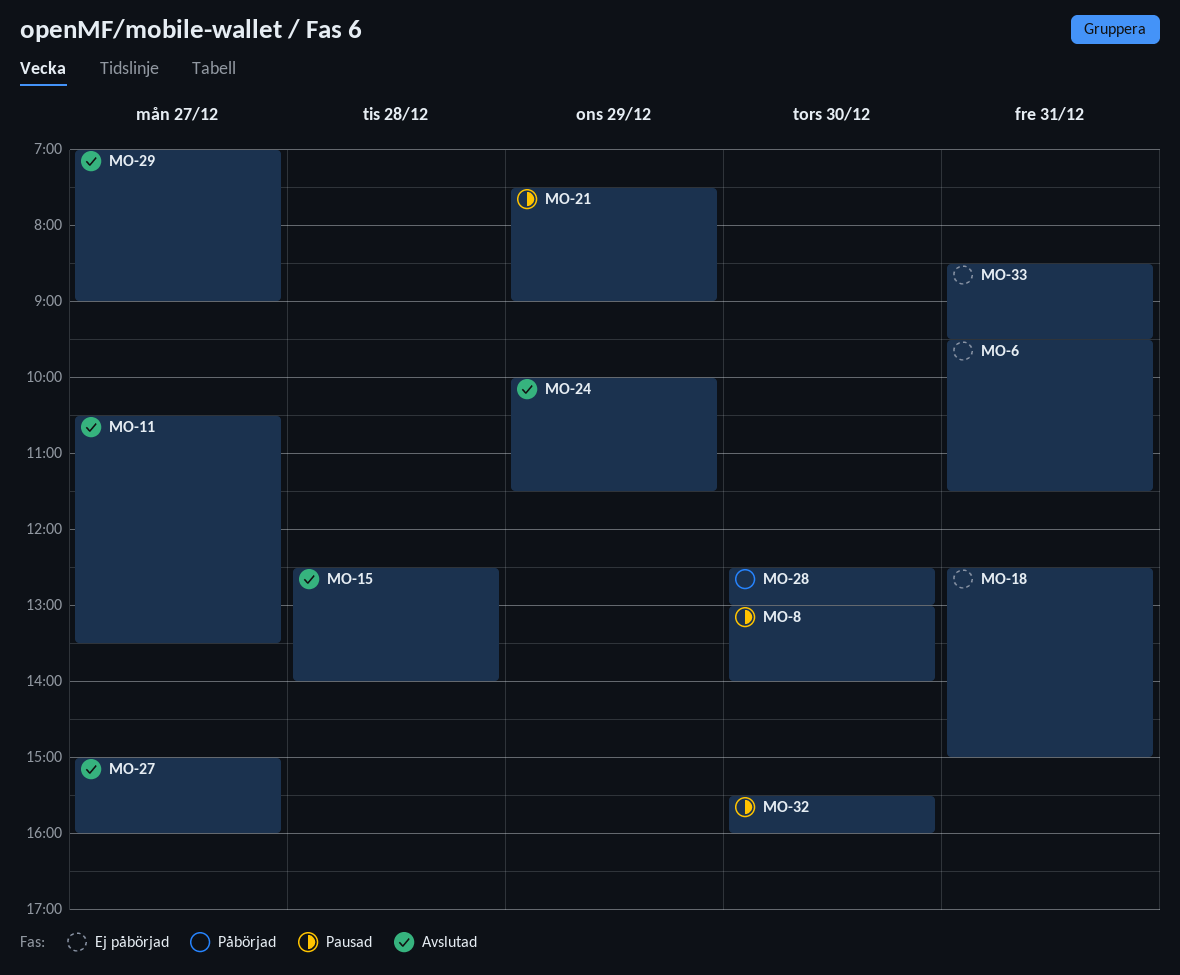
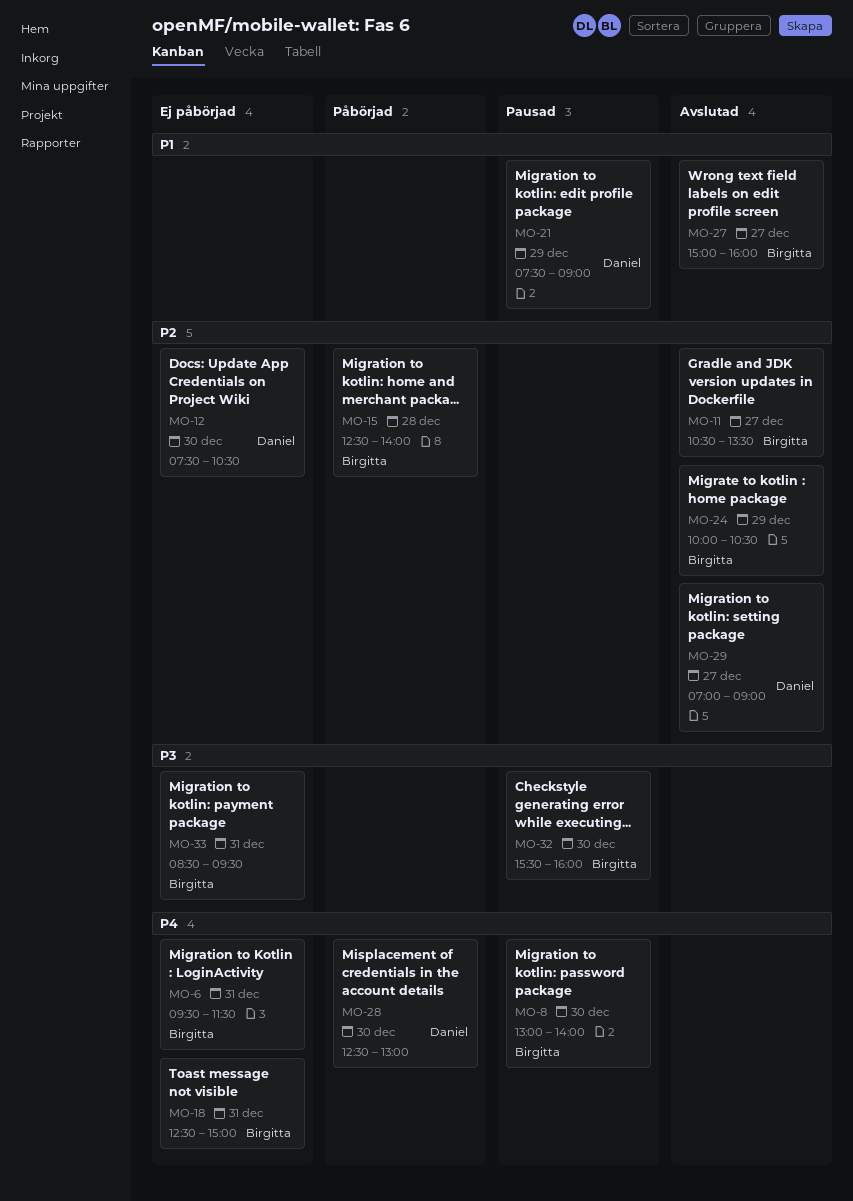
MO-12: none -> present
MO-15, status: Avslutad -> Påbörjad
MO-24, ends: 11:30 -> 10:30

